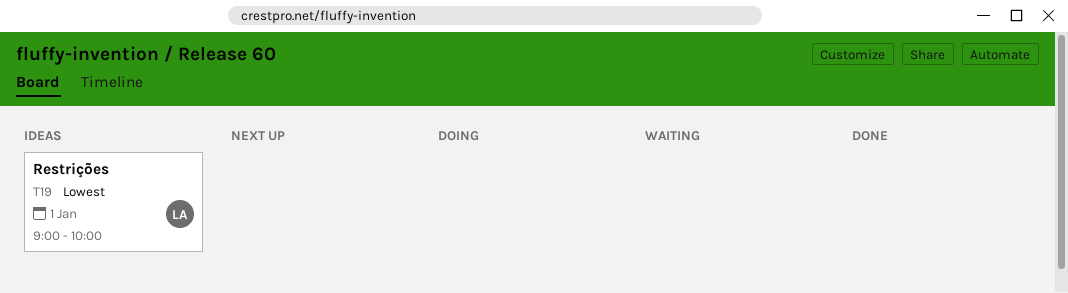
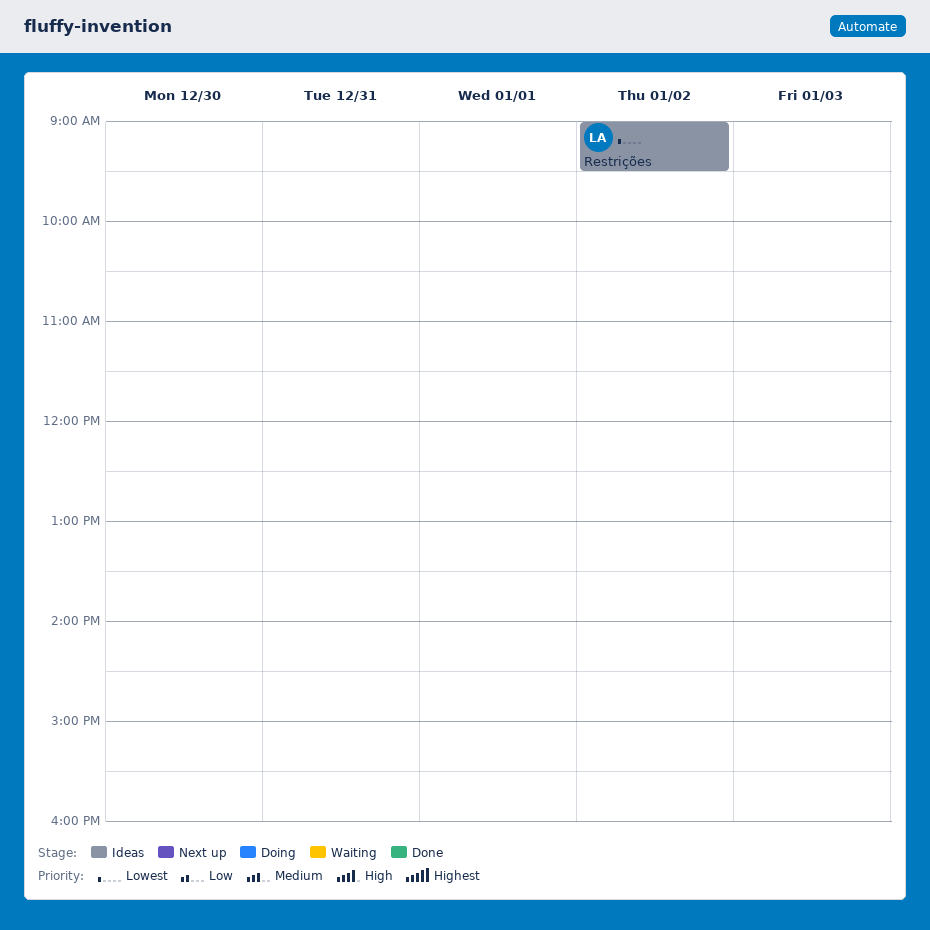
Restrições, day: Jan 1 -> Jan 2
Restrições, ends: 10:00 -> 09:30

